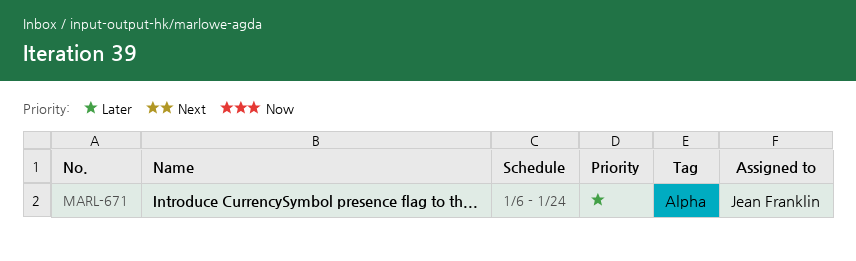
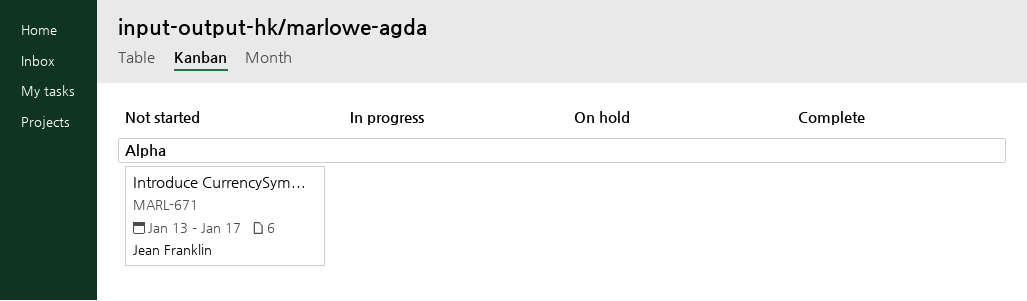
MARL-671, start: Jan 6 -> Jan 13
MARL-671, due: Jan 24 -> Jan 17

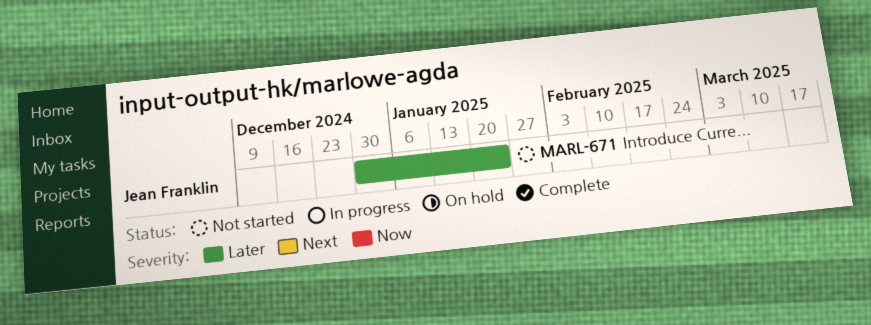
MARL-671, start: Jan 13 -> Dec 30
MARL-671, due: Jan 17 -> Jan 24

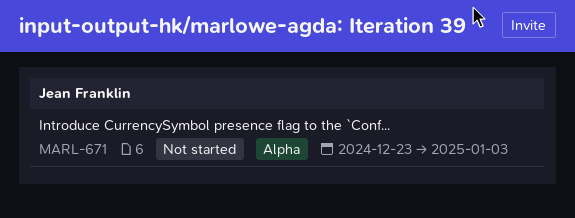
MARL-671, start: Dec 30 -> Dec 23
MARL-671, due: Jan 24 -> Jan 3

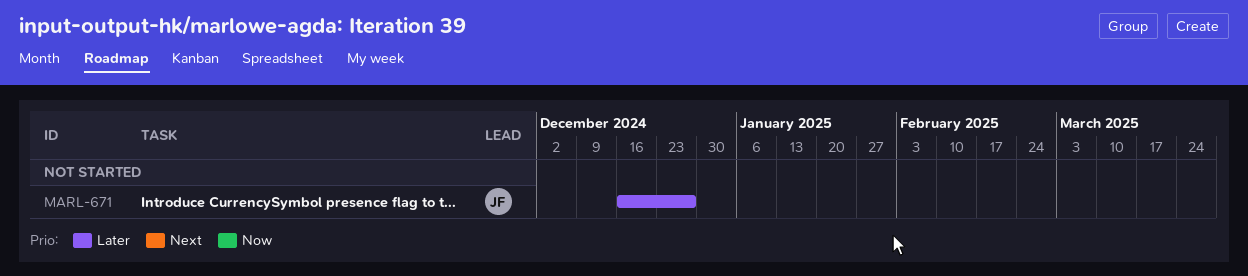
MARL-671, start: Dec 23 -> Dec 16
MARL-671, due: Jan 3 -> Dec 27

